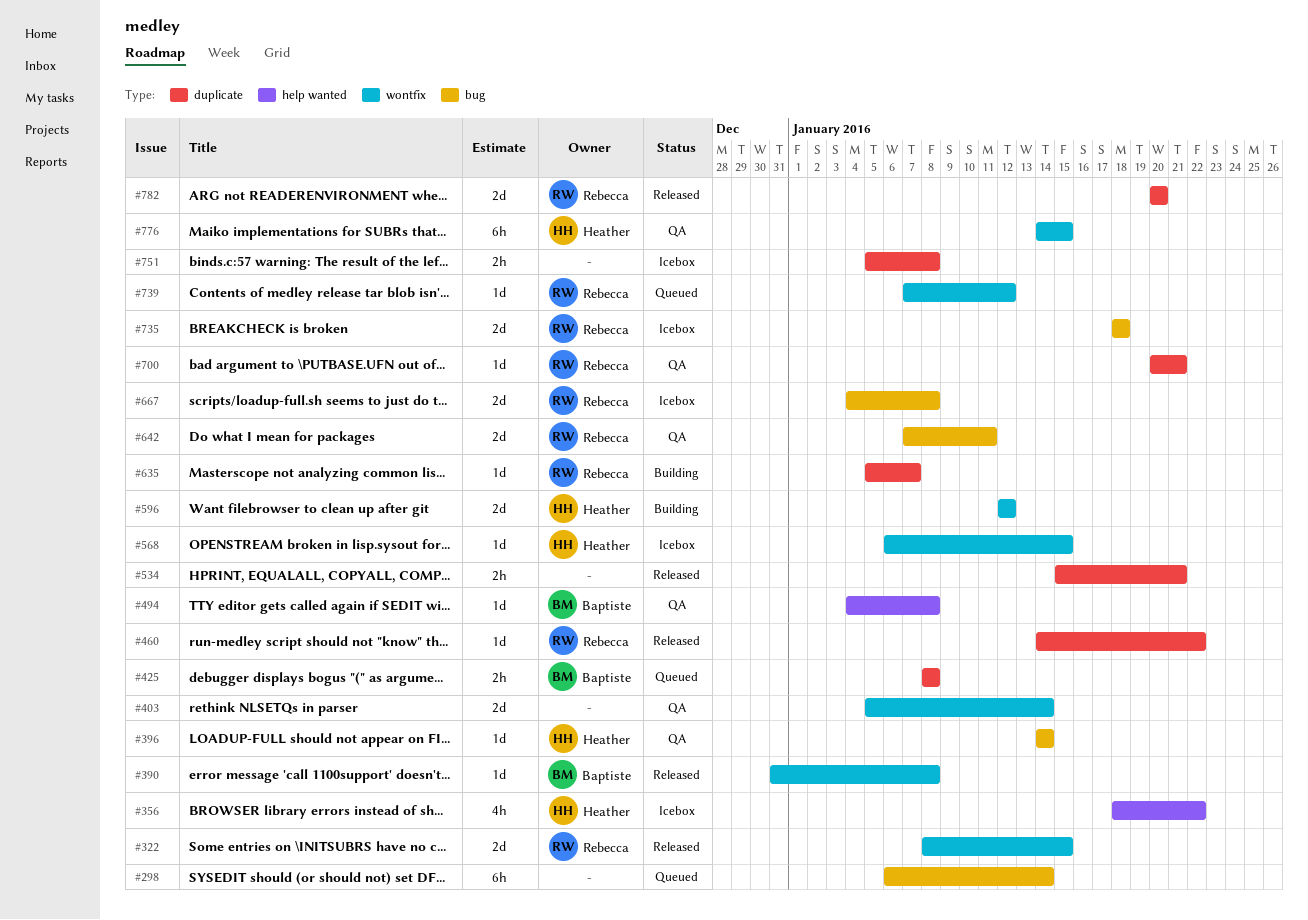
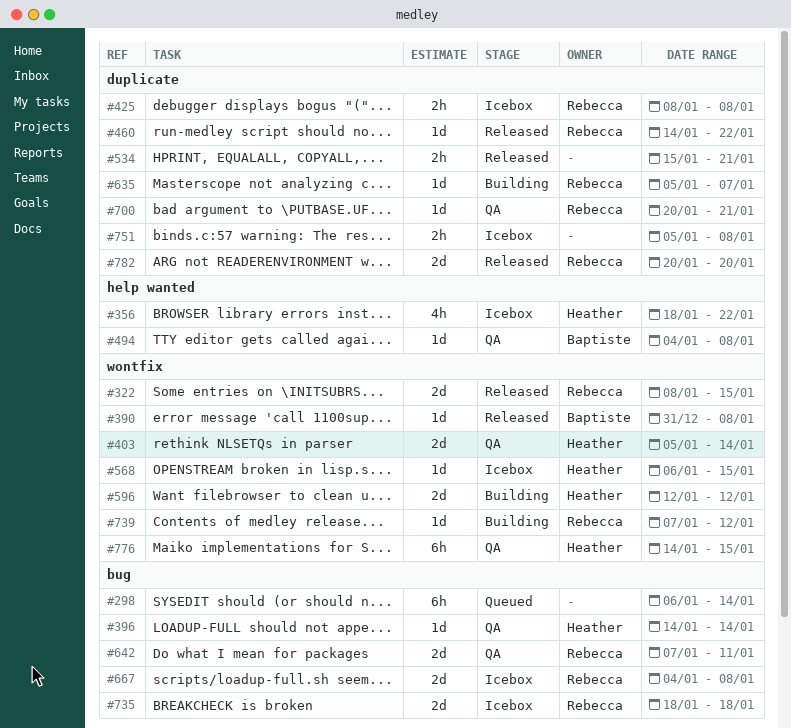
#403, owner: none -> Heather
#425, status: Queued -> Icebox
#425, owner: Baptiste -> Rebecca
#739, status: Queued -> Building

